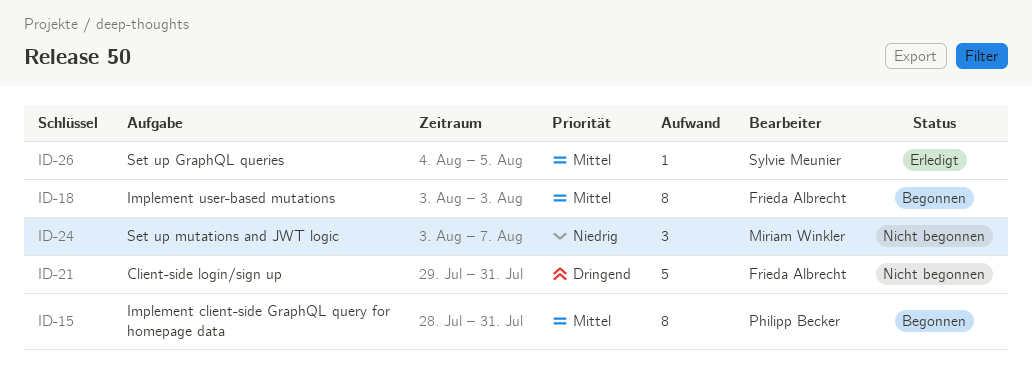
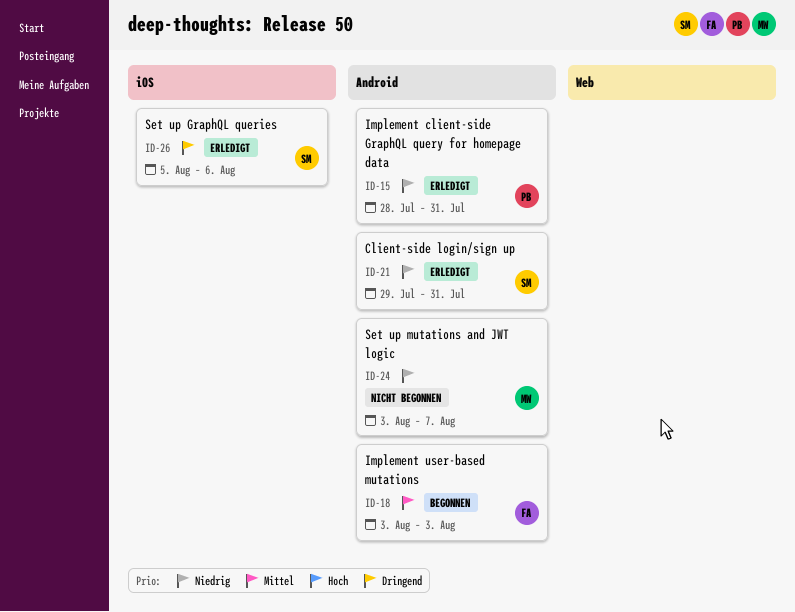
ID-15, status: Begonnen -> Erledigt
ID-15, priority: Mittel -> Niedrig
ID-21, status: Nicht begonnen -> Erledigt
ID-21, owner: Frieda Albrecht -> Sylvie Meunier
ID-21, priority: Dringend -> Niedrig
ID-26, priority: Mittel -> Dringend
ID-26, start: Aug 4 -> Aug 5
ID-26, due: Aug 5 -> Aug 6

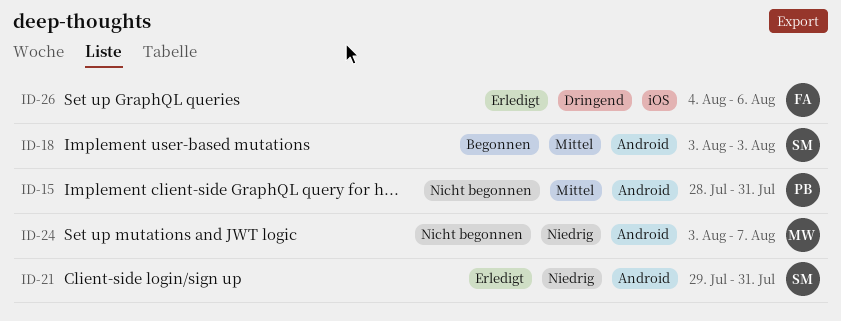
ID-15, status: Erledigt -> Nicht begonnen
ID-15, priority: Niedrig -> Mittel
ID-18, owner: FA -> SM
ID-26, owner: SM -> FA
ID-26, start: Aug 5 -> Aug 4

